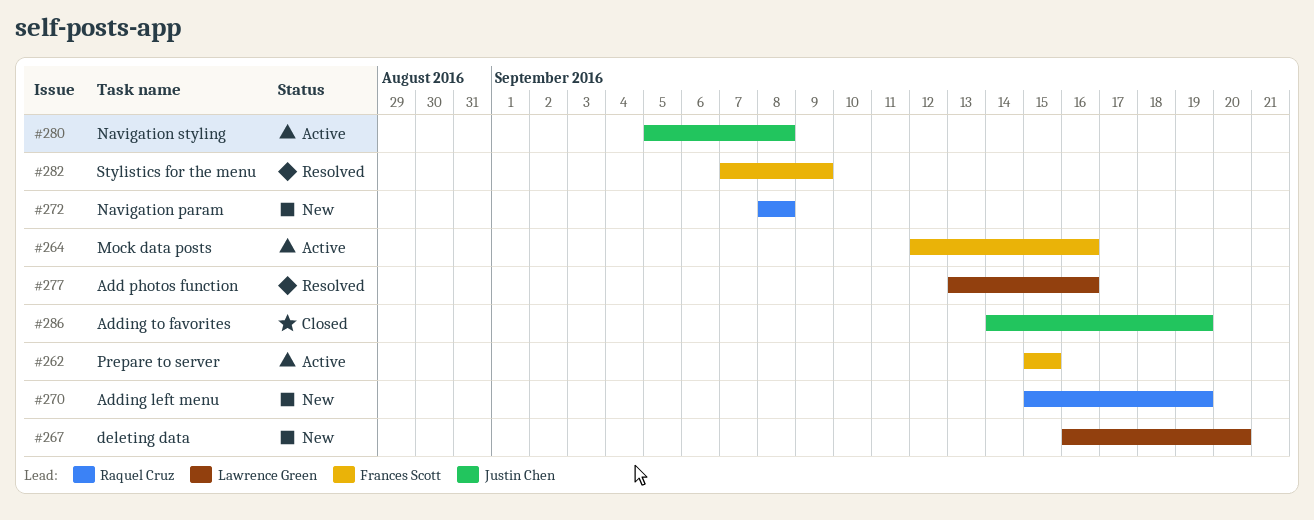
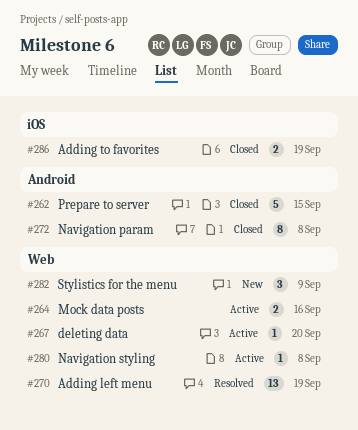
#262, status: Active -> Closed
#267, status: New -> Active
#270, status: New -> Resolved
#272, status: New -> Closed
#277: present -> none
#282, status: Resolved -> New

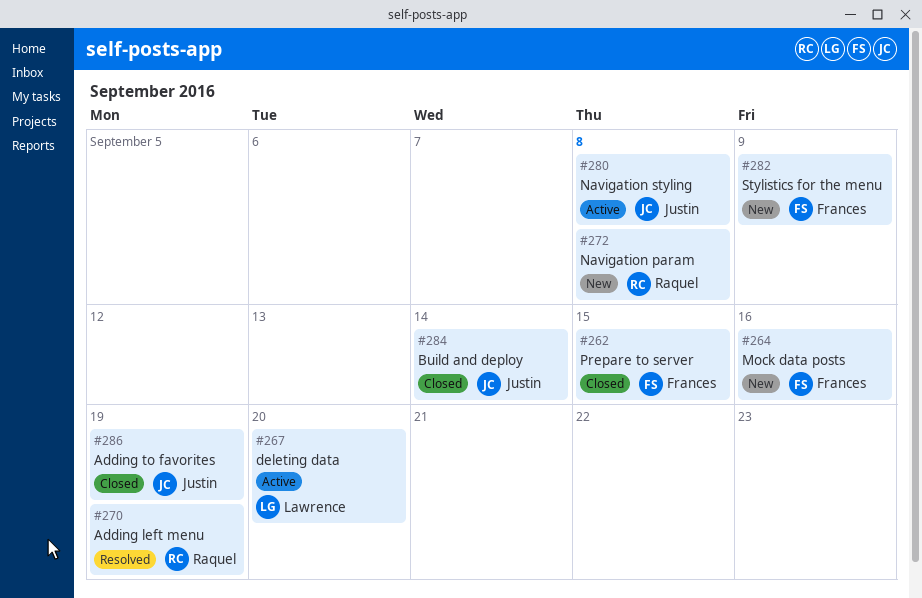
#264, status: Active -> New
#272, status: Closed -> New
#284: none -> present

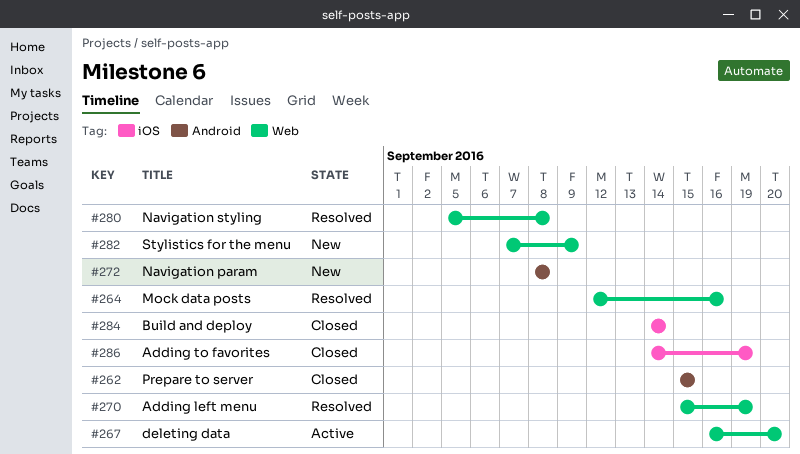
#264, status: New -> Resolved
#280, status: Active -> Resolved

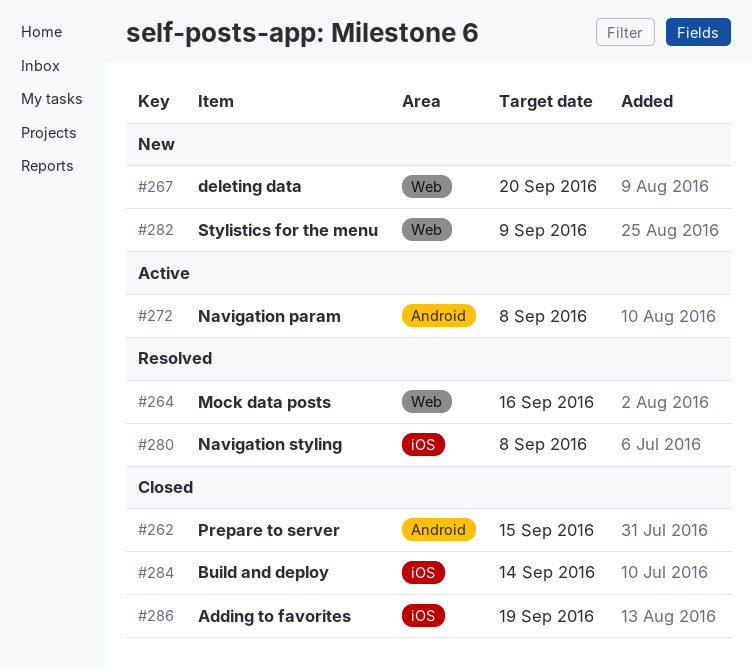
#267, status: Active -> New
#270: present -> none
#272, status: New -> Active
#280, label: Web -> iOS

